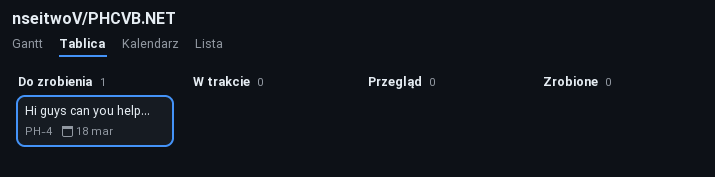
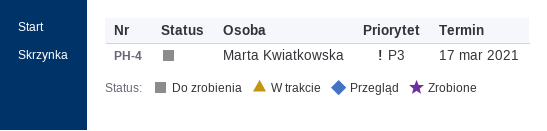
PH-4, due: Mar 18 -> Mar 17

